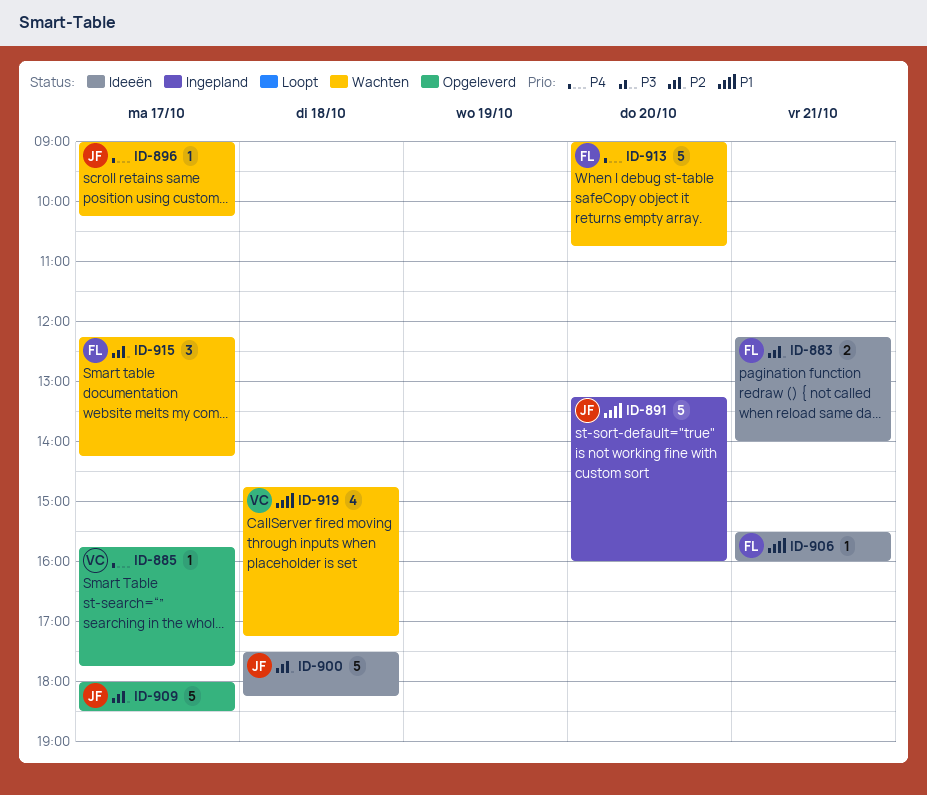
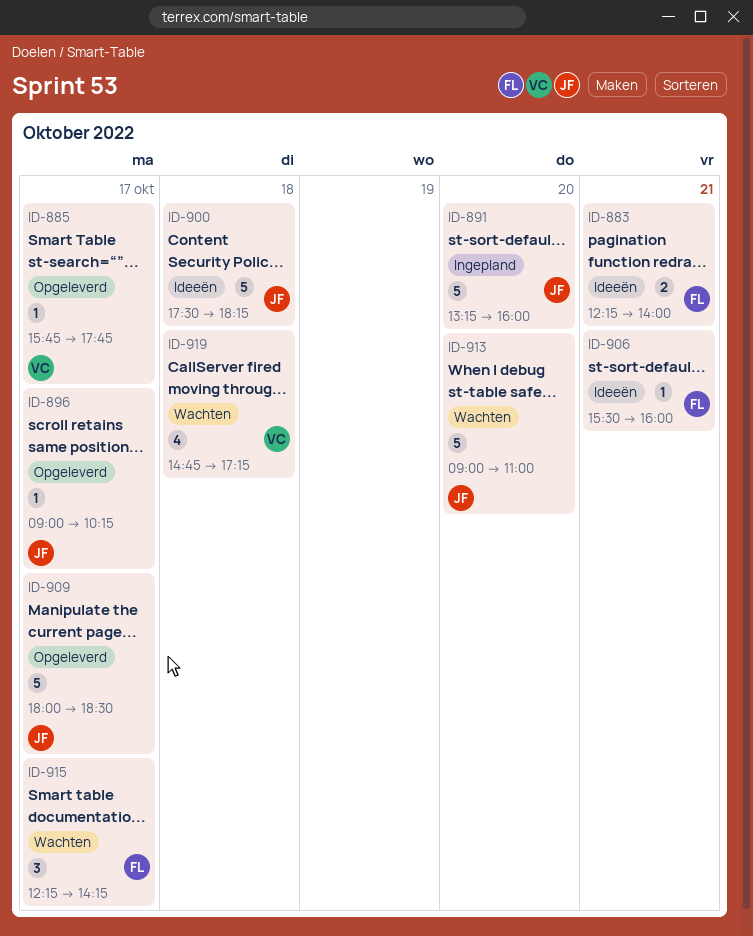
ID-896, status: Wachten -> Opgeleverd
ID-913, owner: FL -> JF
ID-913, ends: 10:45 -> 11:00

